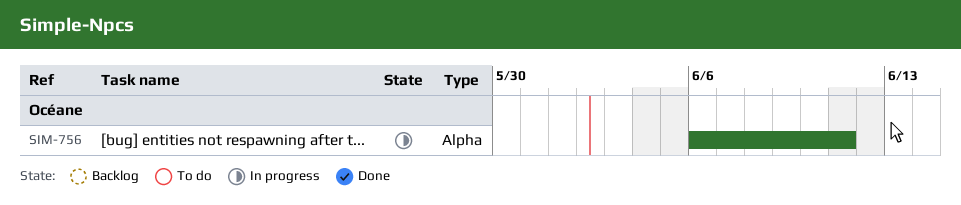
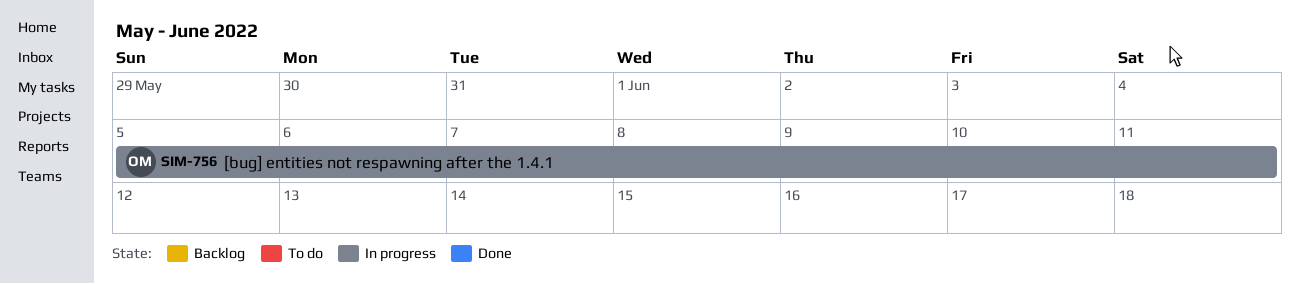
SIM-756, start: Jun 6 -> Jun 5

